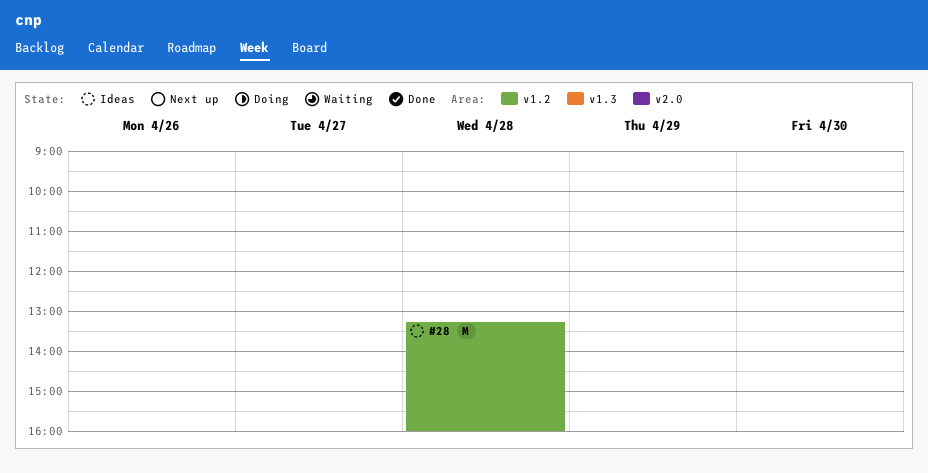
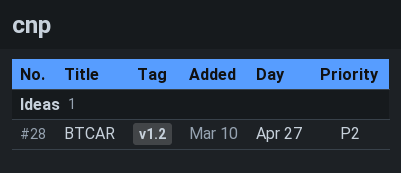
#28, day: Apr 28 -> Apr 27

